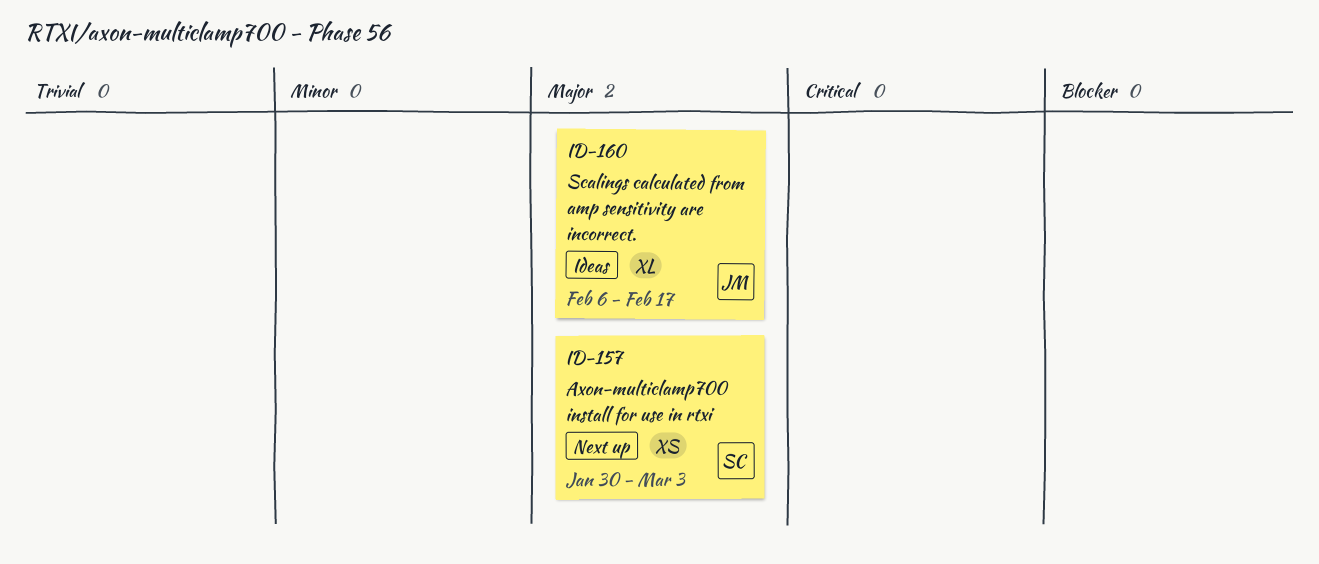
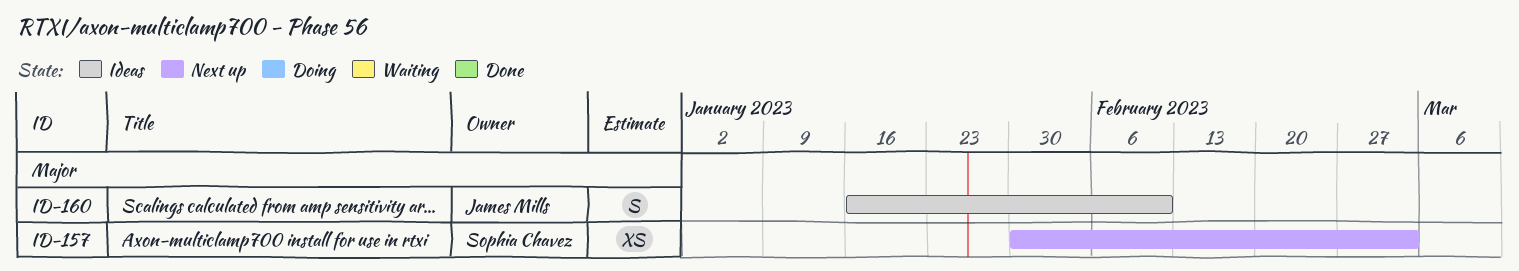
ID-160, estimate: XL -> S
ID-160, start: Feb 6 -> Jan 16
ID-160, due: Feb 17 -> Feb 10

